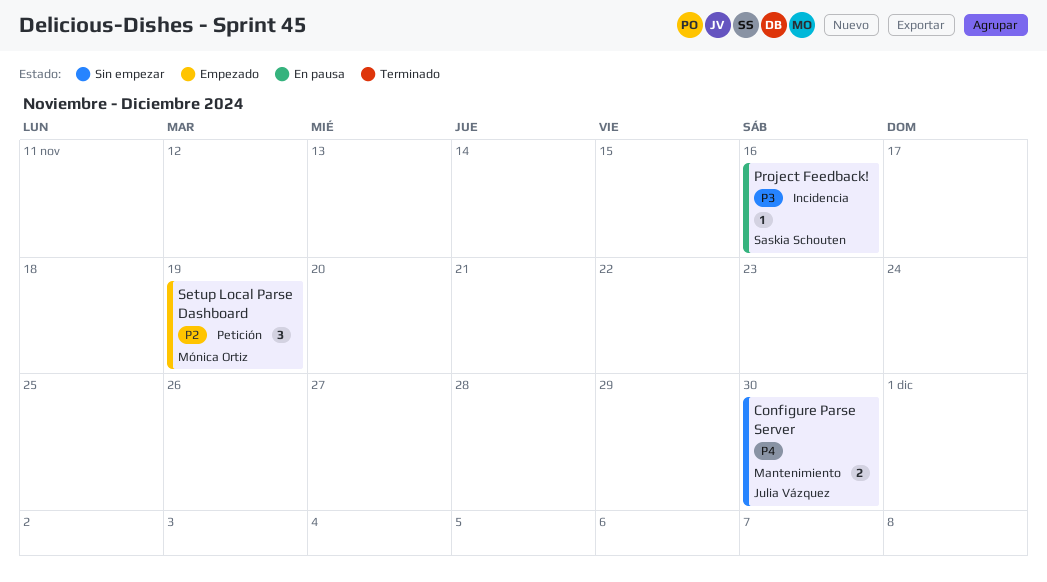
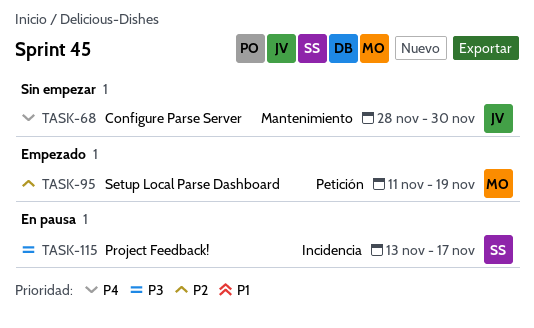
Project Feedback!, due: Nov 16 -> Nov 17

